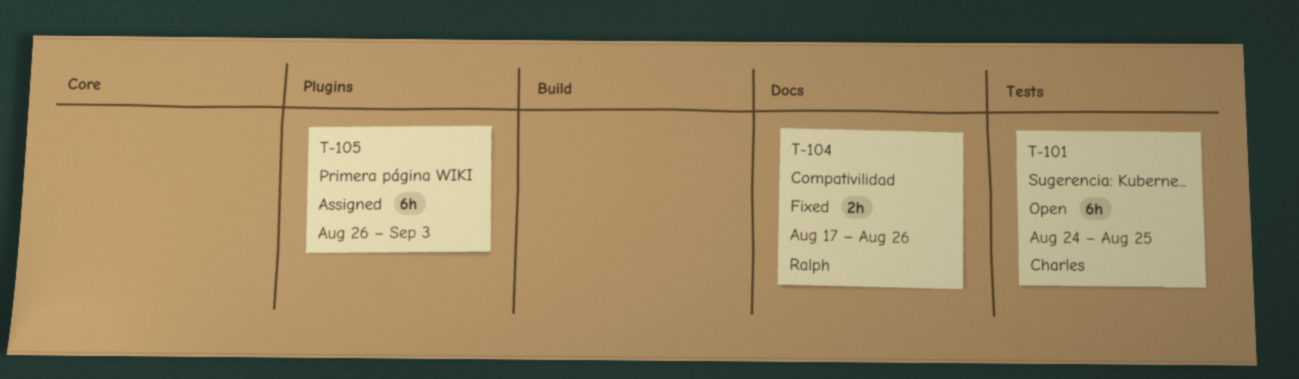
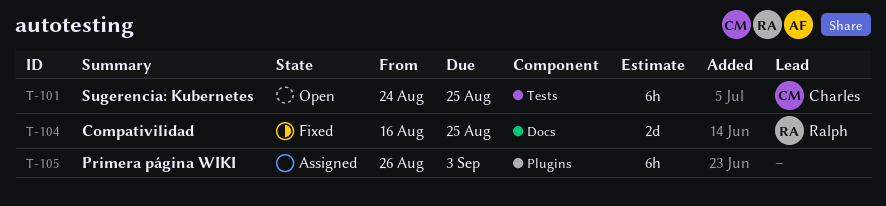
T-104, estimate: 2h -> 2d
T-104, start: Aug 17 -> Aug 16
T-104, due: Aug 26 -> Aug 25

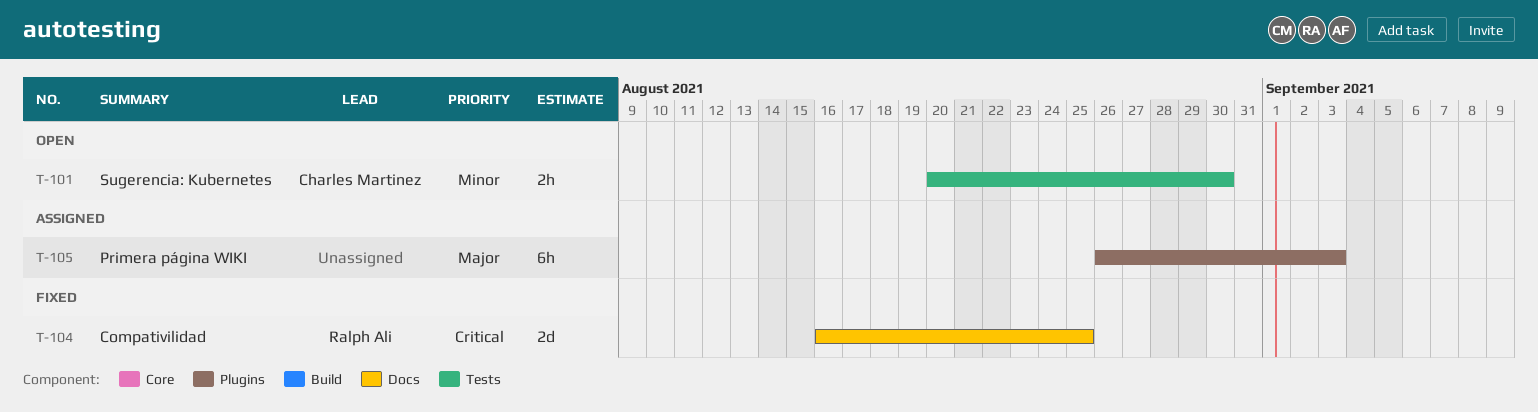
T-101, estimate: 6h -> 2h
T-101, start: Aug 24 -> Aug 20
T-101, due: Aug 25 -> Aug 30

